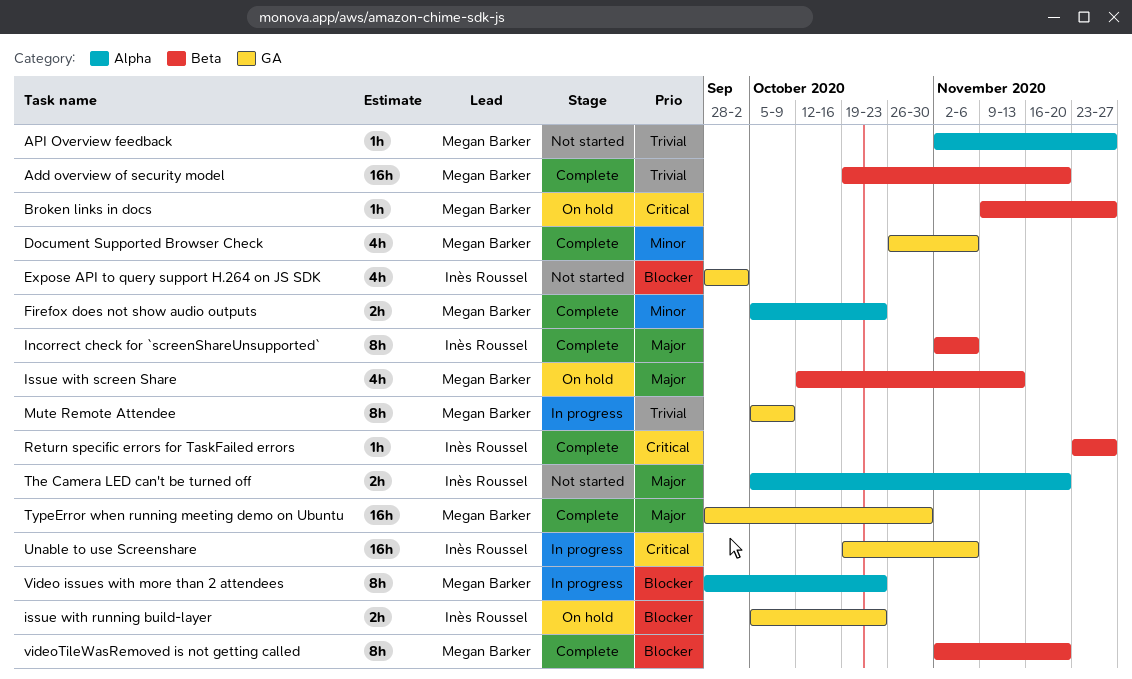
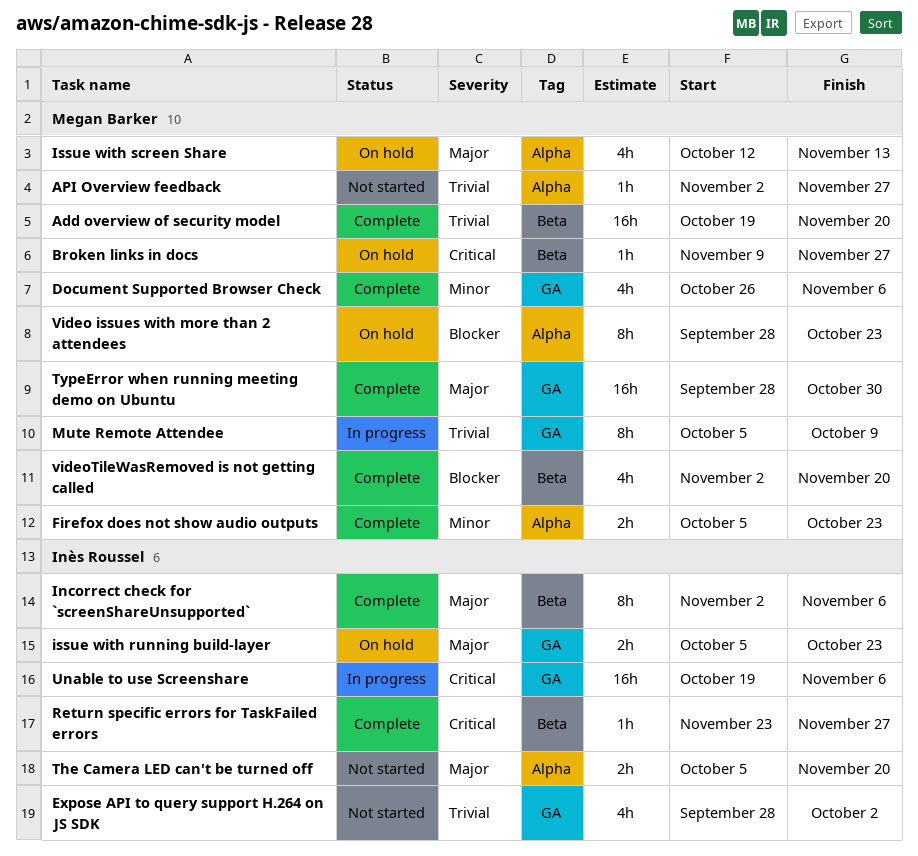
Expose API to query support H.264 on JS SDK, priority: Blocker -> Trivial
issue with running build-layer, priority: Blocker -> Major
Issue with screen Share, label: Beta -> Alpha
Video issues with more than 2 attendees, status: In progress -> On hold
videoTileWasRemoved is not getting called, estimate: 8h -> 4h

